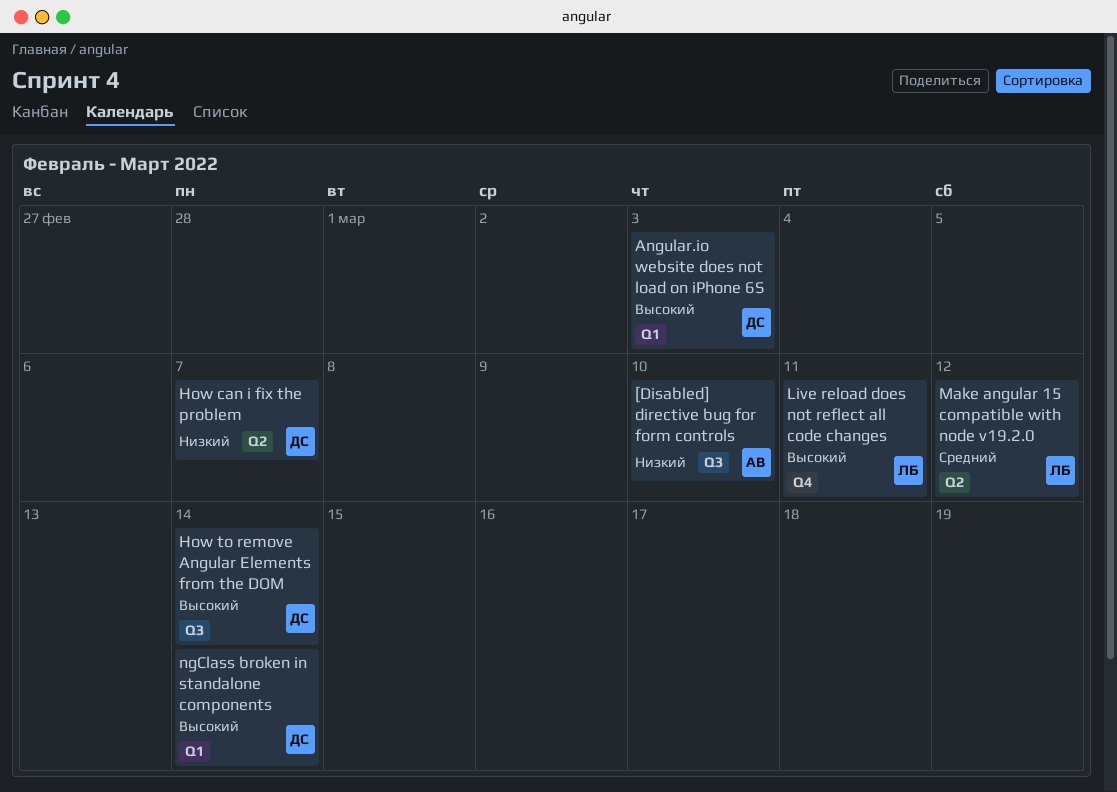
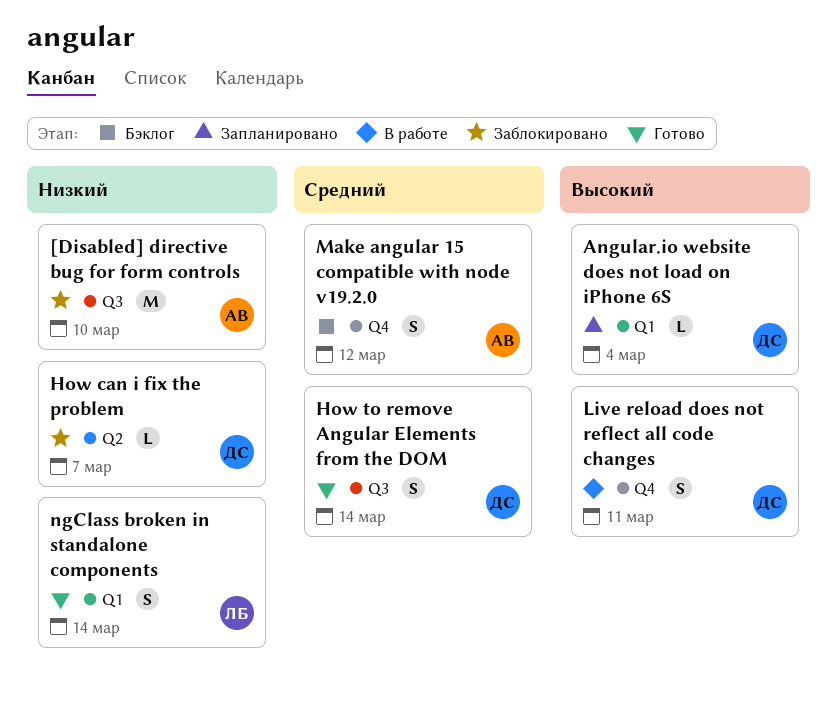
Angular.io website does not load on iPhone 6S, due: Mar 3 -> Mar 4
How to remove Angular Elements from the DOM, priority: Высокий -> Средний
Live reload does not reflect all code changes, owner: ЛБ -> ДС
Make angular 15 compatible with node v19.2.0, owner: ЛБ -> АВ
Make angular 15 compatible with node v19.2.0, label: Q2 -> Q4
ngClass broken in standalone components, owner: ДС -> ЛБ
ngClass broken in standalone components, priority: Высокий -> Низкий

